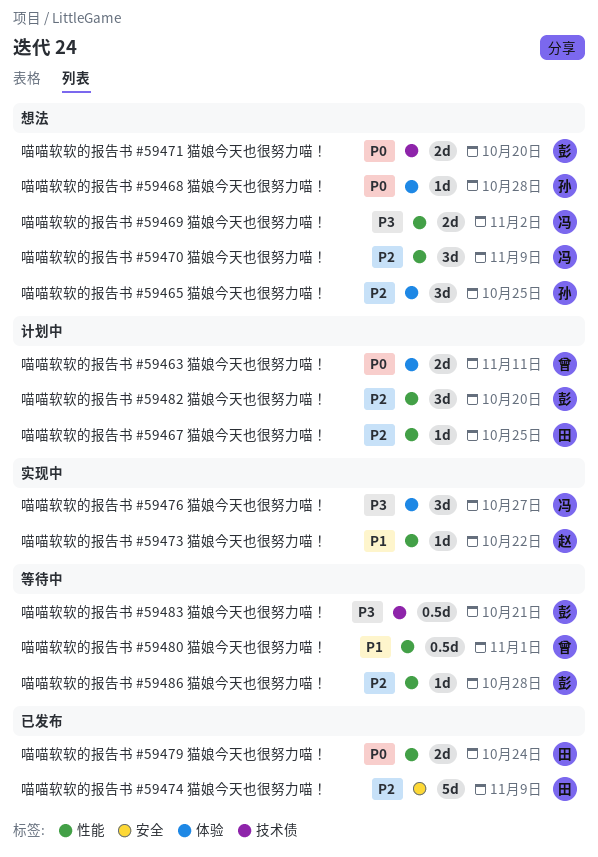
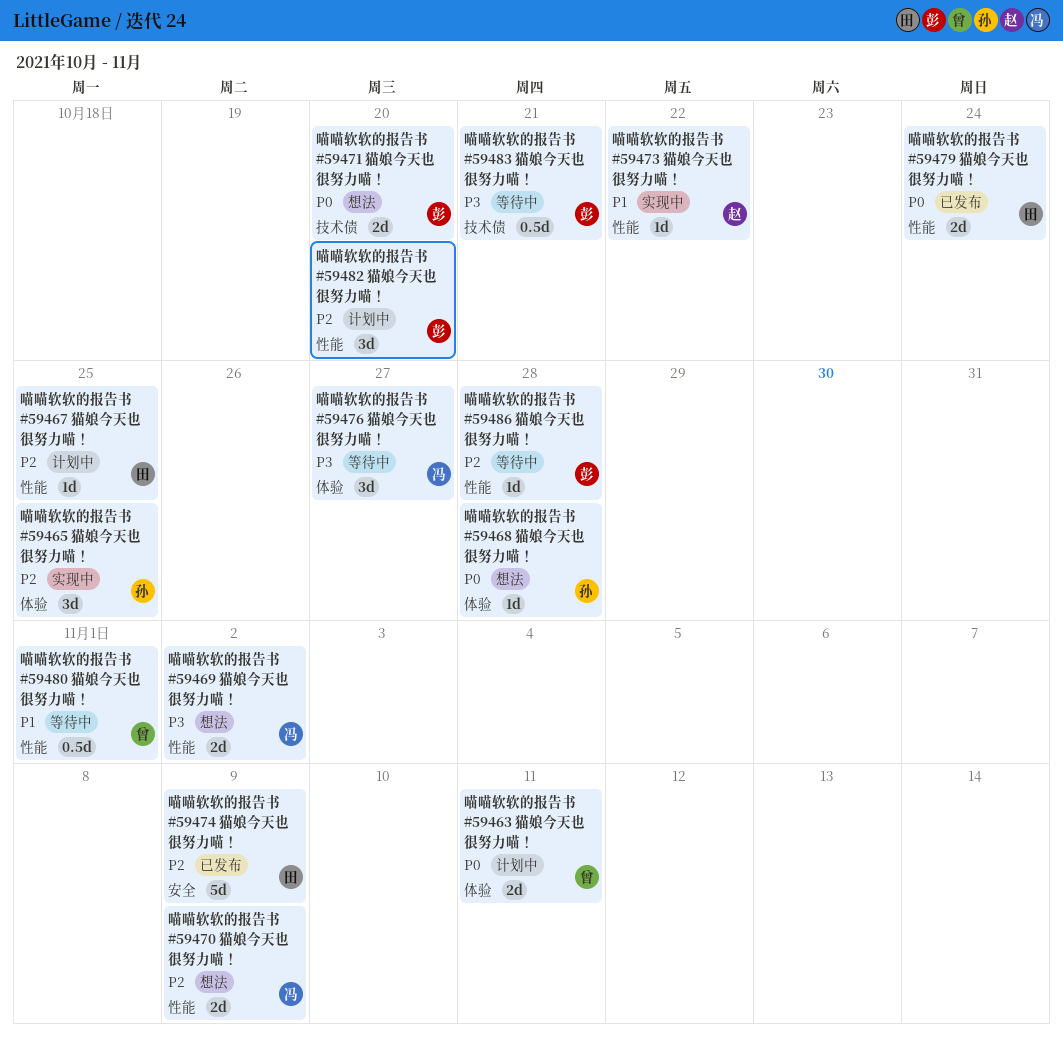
喵喵软软的报告书 #59465 猫娘今天也很努力喵！, status: 想法 -> 实现中
喵喵软软的报告书 #59470 猫娘今天也很努力喵！, estimate: 3d -> 2d
喵喵软软的报告书 #59476 猫娘今天也很努力喵！, status: 实现中 -> 等待中

